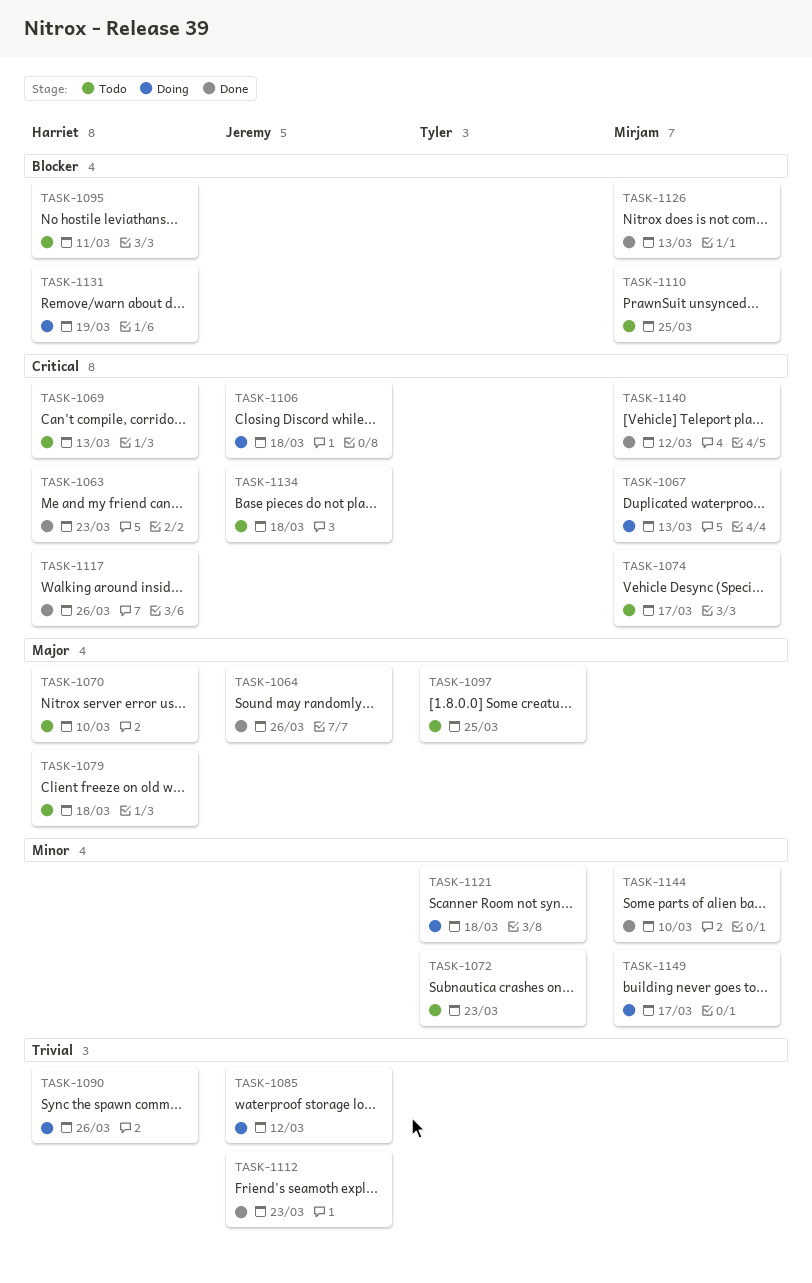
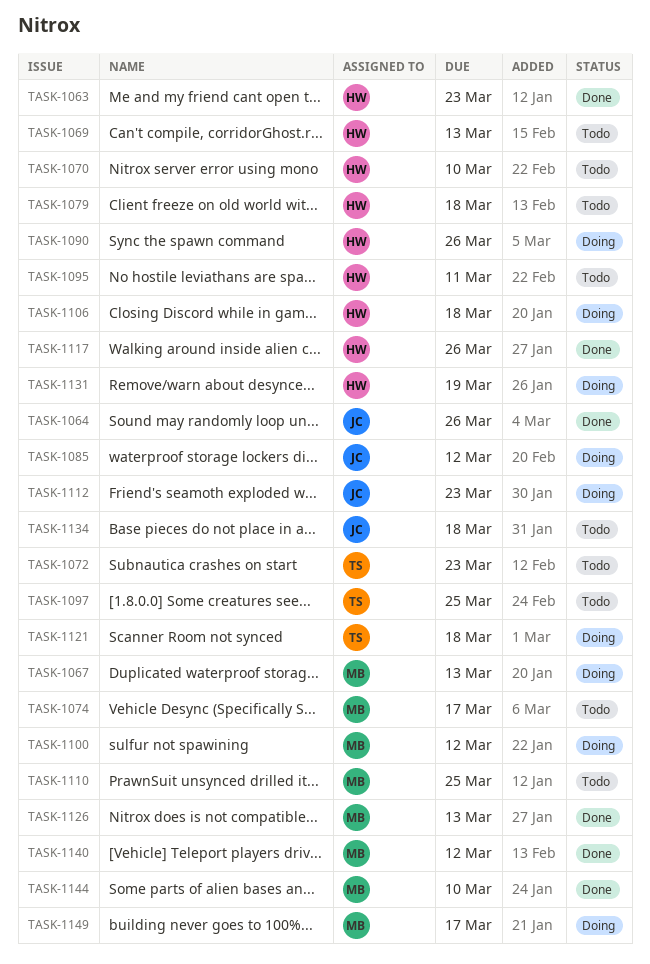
TASK-1100: none -> present
TASK-1106, owner: Jeremy -> Harriet
TASK-1112, status: Done -> Doing

